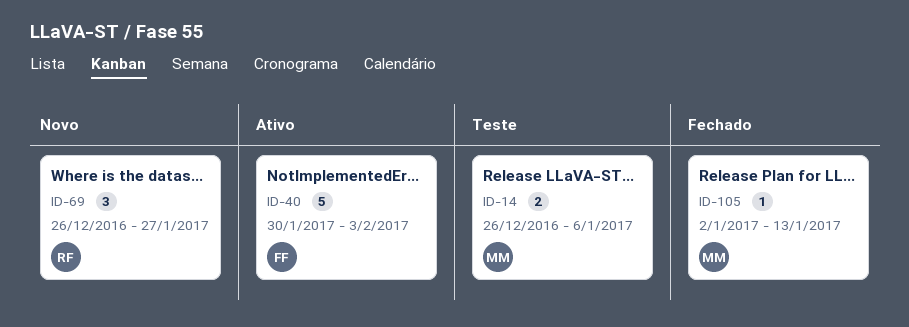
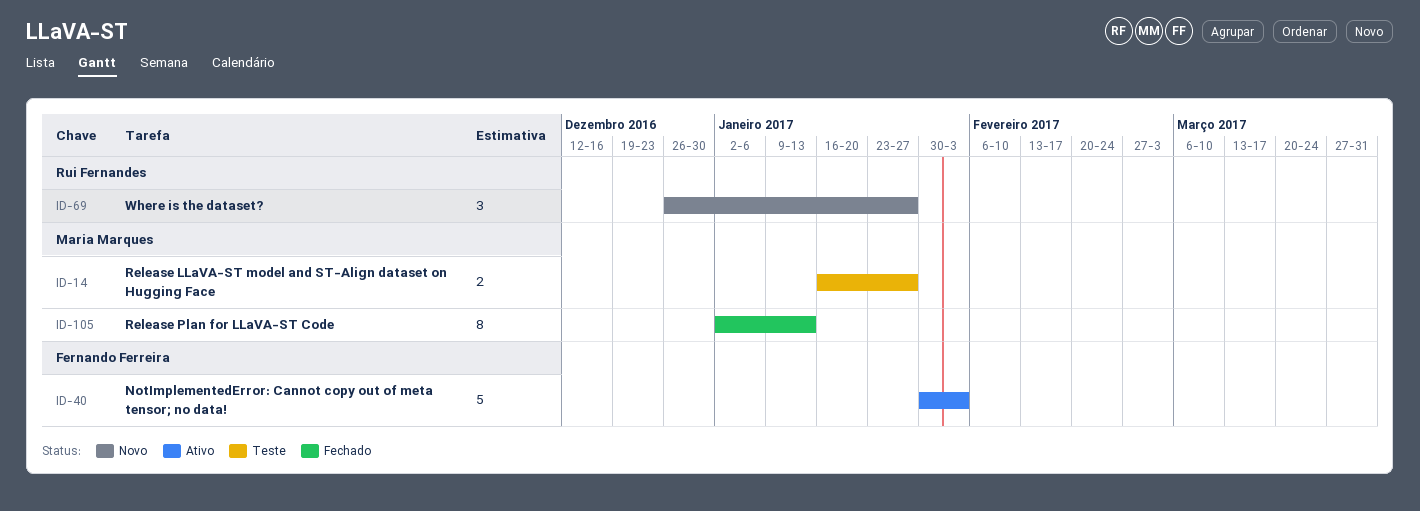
ID-14, start: Dec 26 -> Jan 16
ID-14, due: Jan 6 -> Jan 27
ID-105, estimate: 1 -> 8

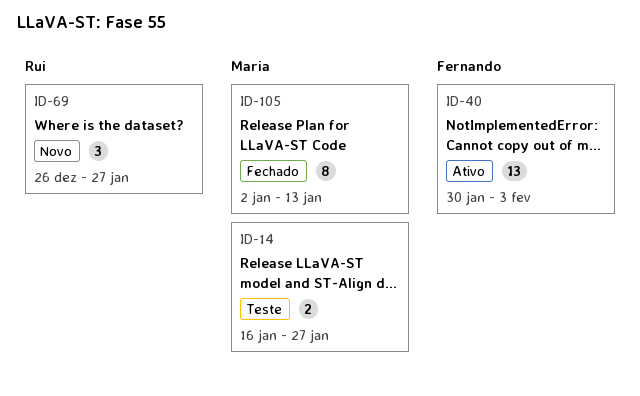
ID-40, estimate: 5 -> 13

